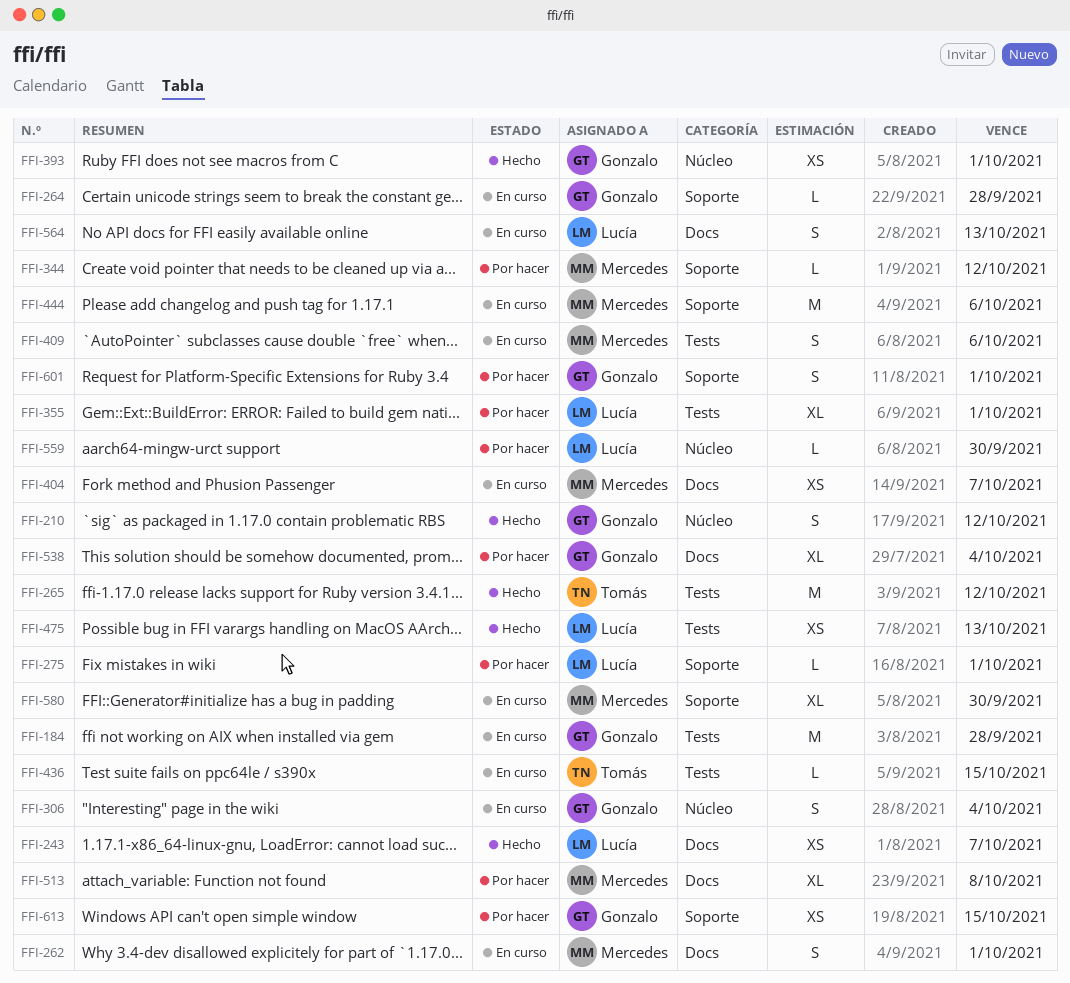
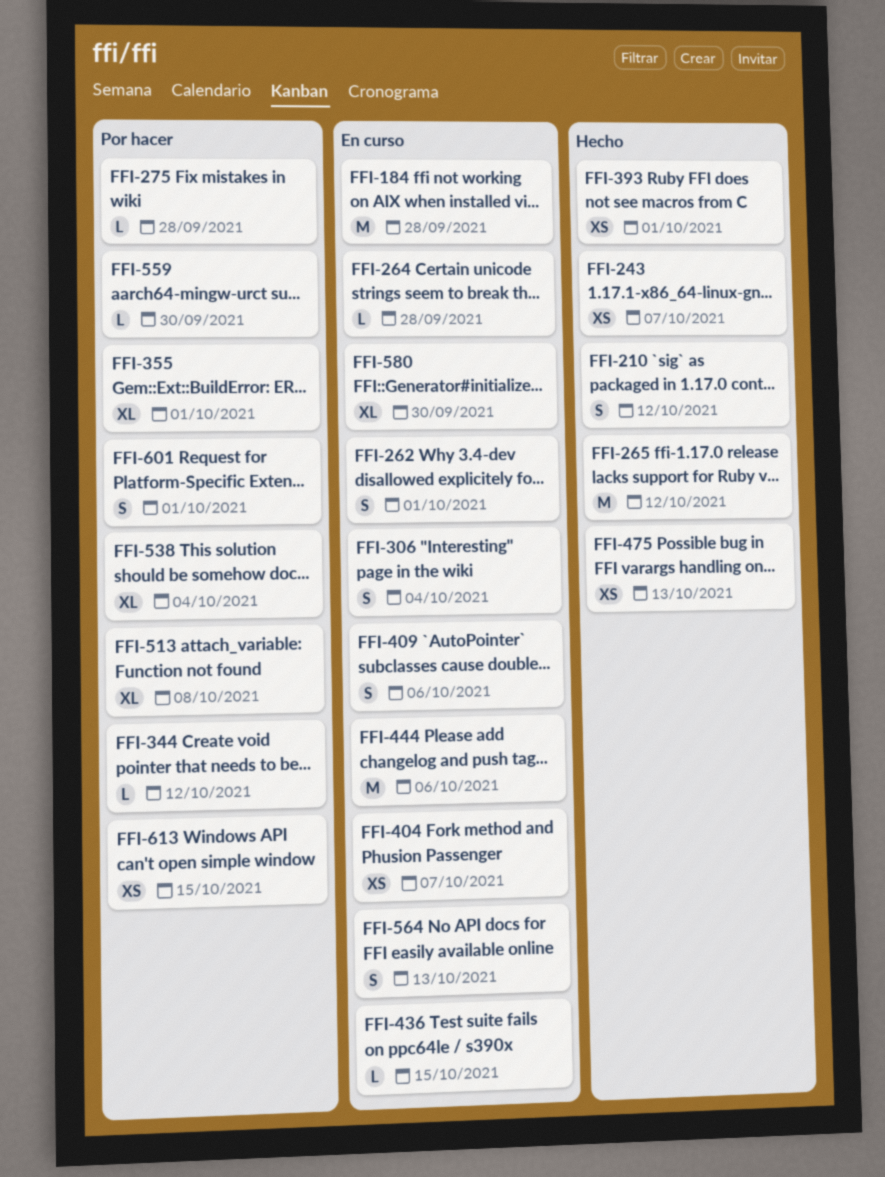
FFI-275, due: Oct 1 -> Sep 28

